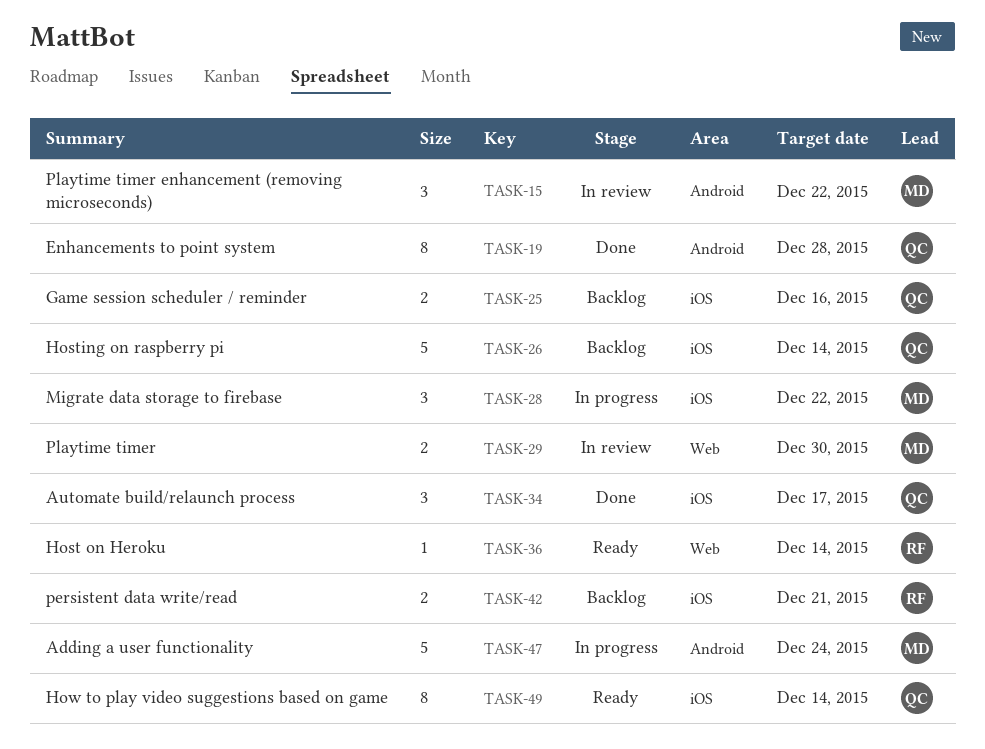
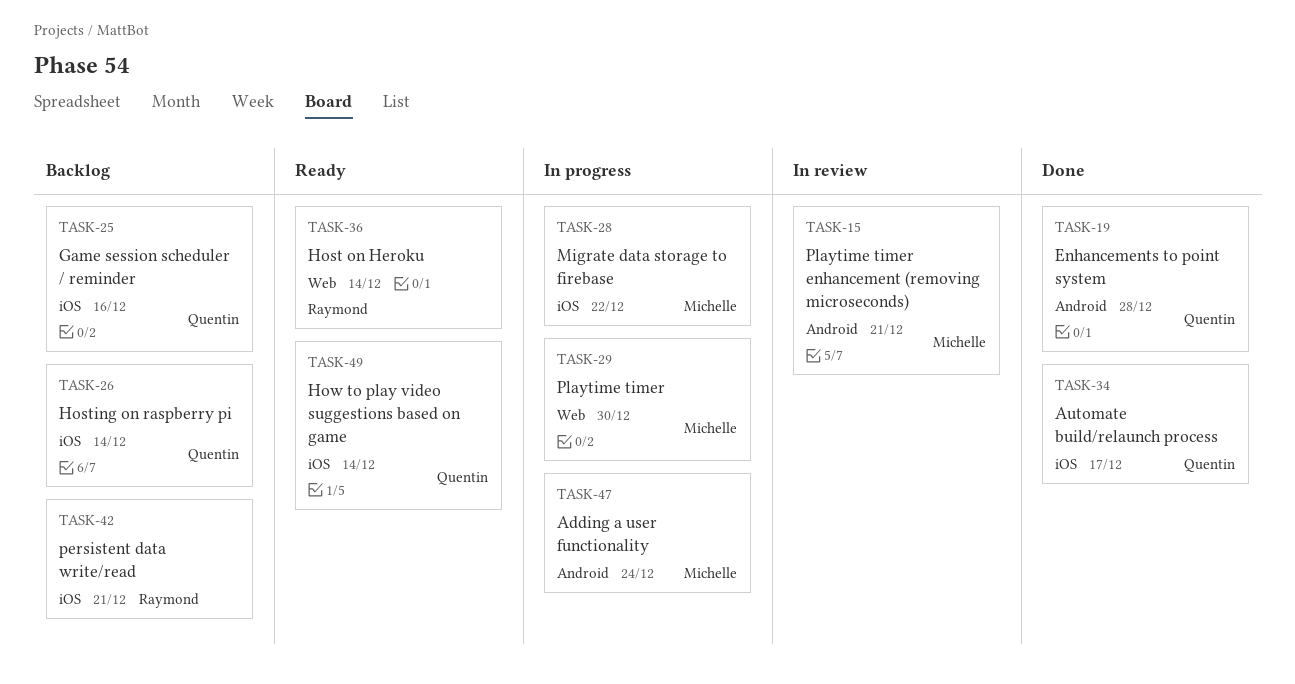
TASK-15, due: Dec 22 -> Dec 21
TASK-29, status: In review -> In progress

